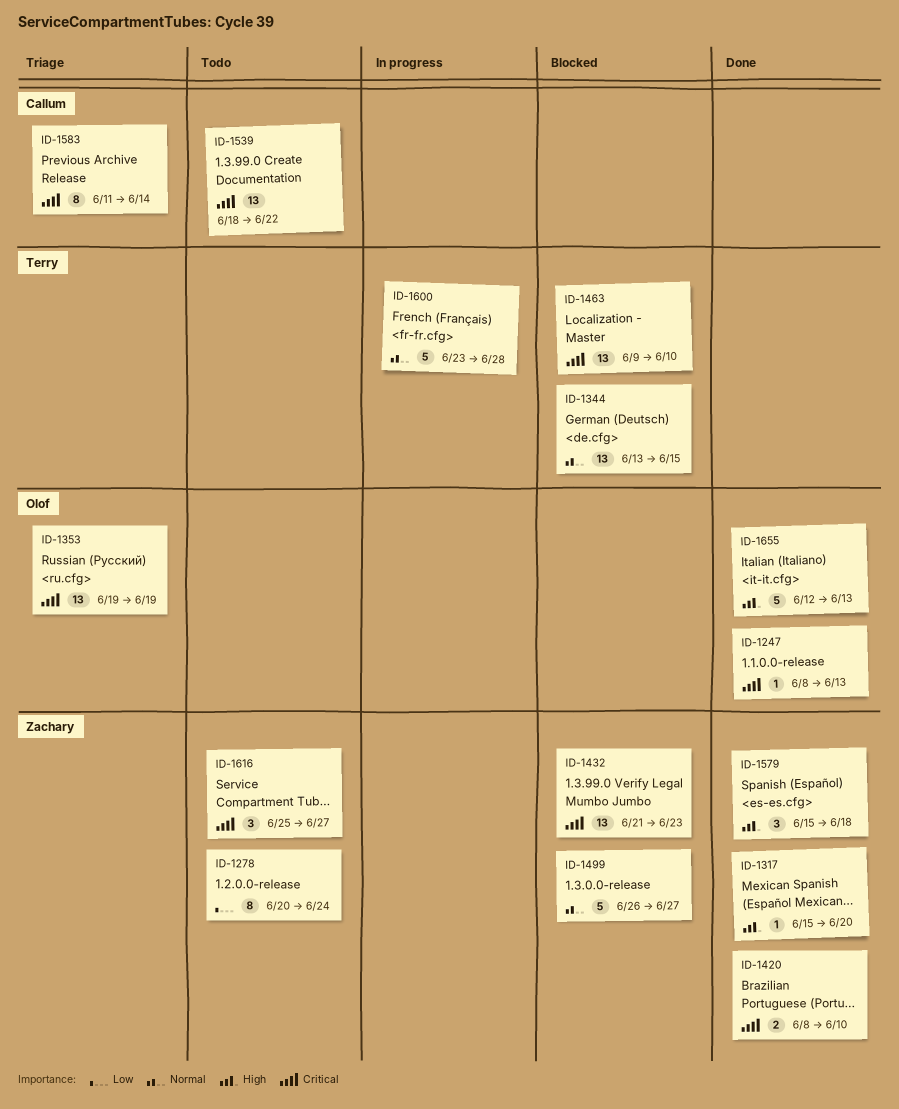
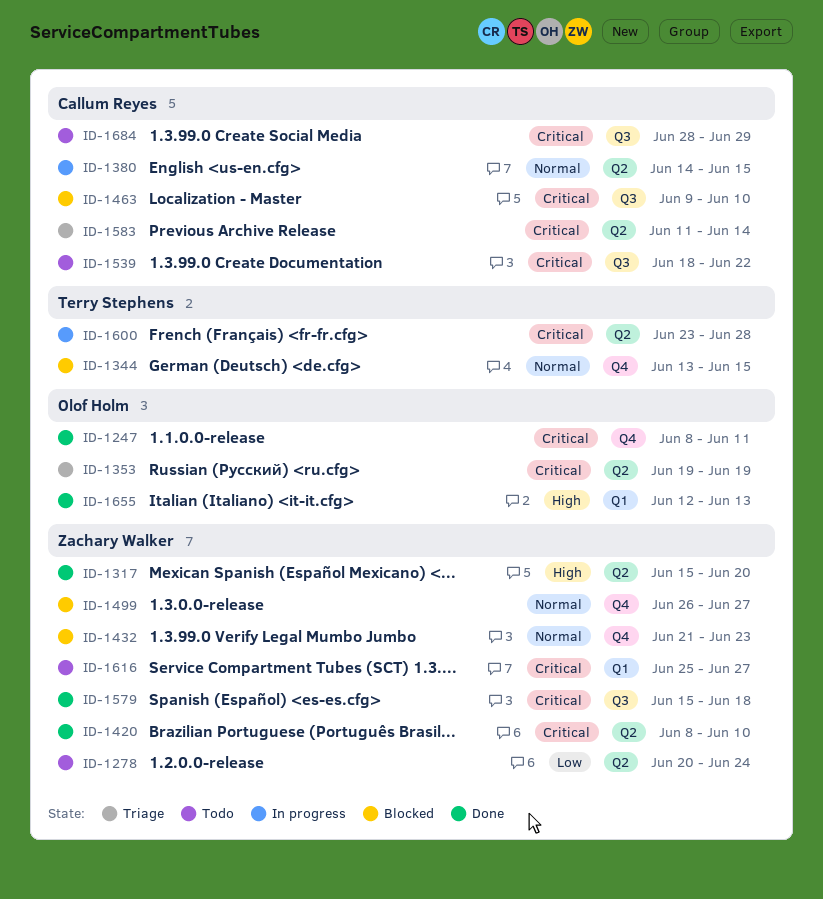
ID-1247, due: Jun 13 -> Jun 11
ID-1380: none -> present
ID-1432, priority: Critical -> Normal
ID-1463, owner: Terry Stephens -> Callum Reyes
ID-1579, priority: High -> Critical
ID-1600, priority: Normal -> Critical
ID-1684: none -> present

